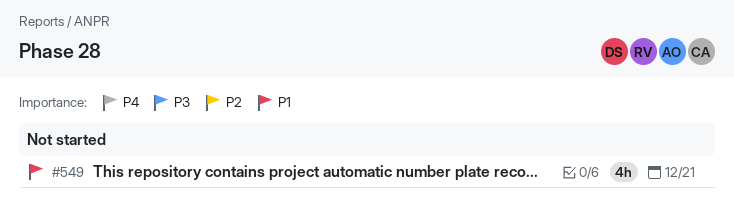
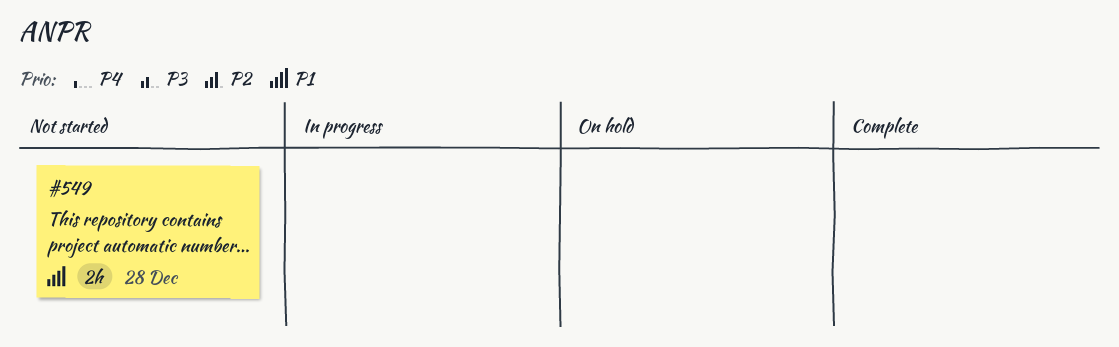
#549, estimate: 4h -> 2h
#549, due: Dec 21 -> Dec 28

